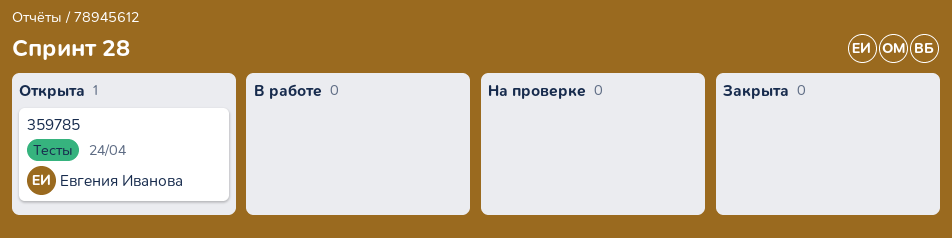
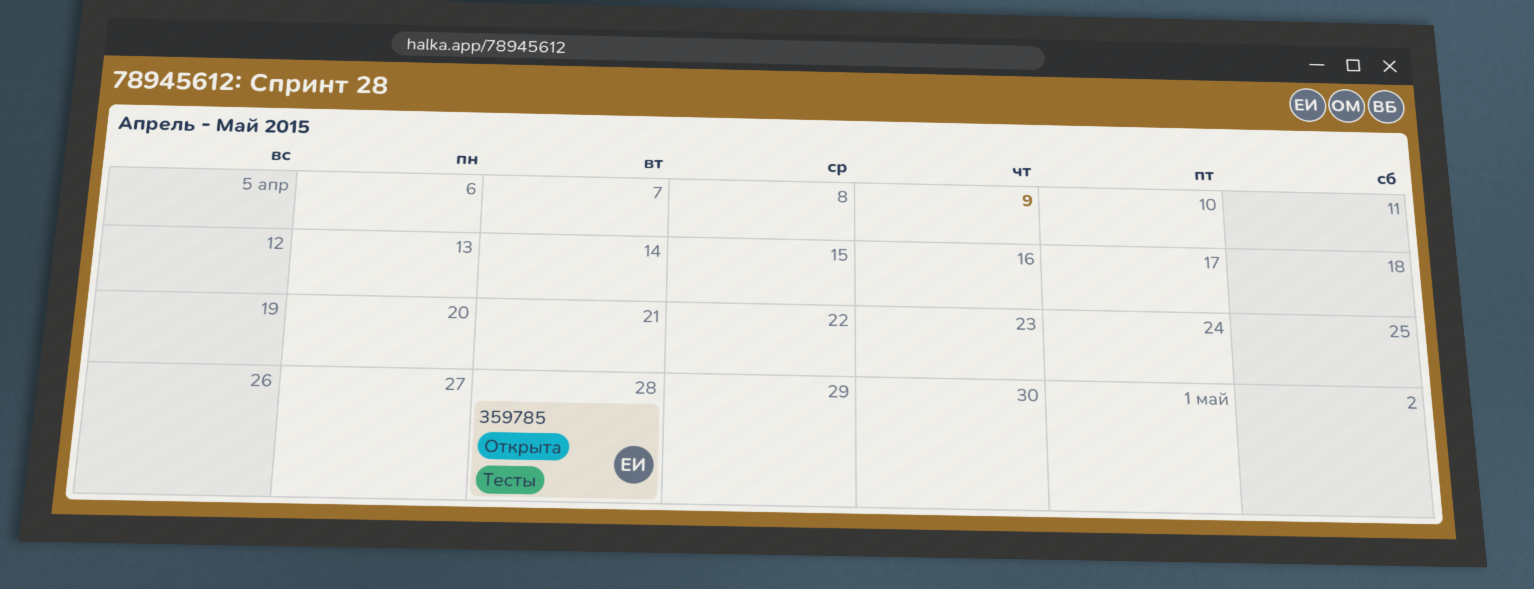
359785, due: Apr 24 -> Apr 28

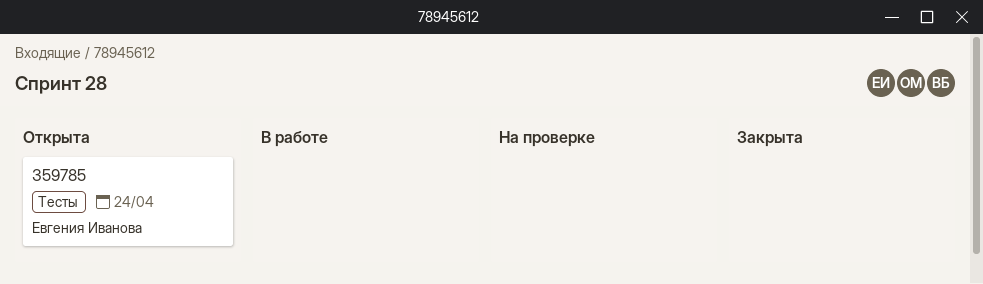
359785, due: Apr 28 -> Apr 24

